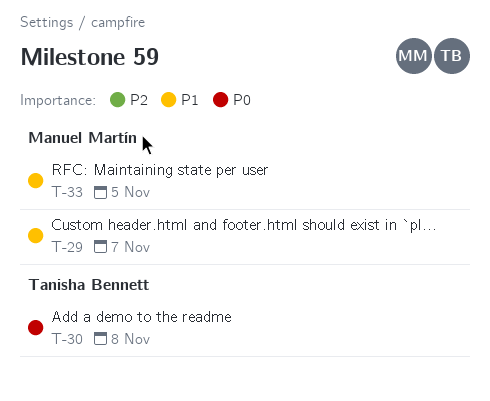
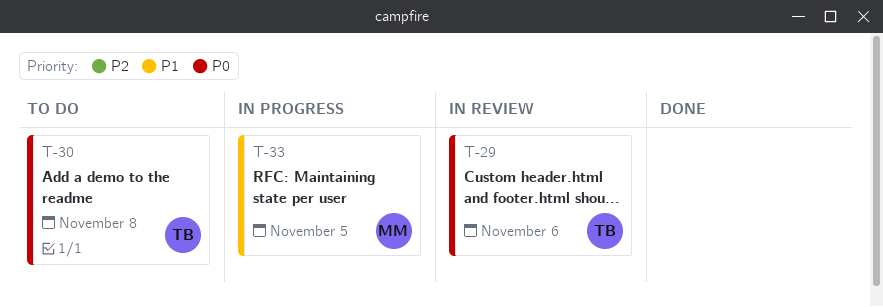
T-29, owner: Manuel Martín -> Tanisha Bennett
T-29, priority: P1 -> P0
T-29, due: Nov 7 -> Nov 6

